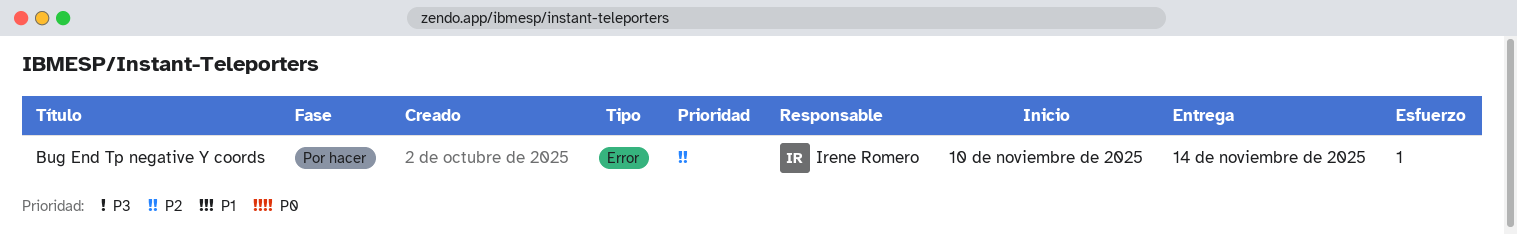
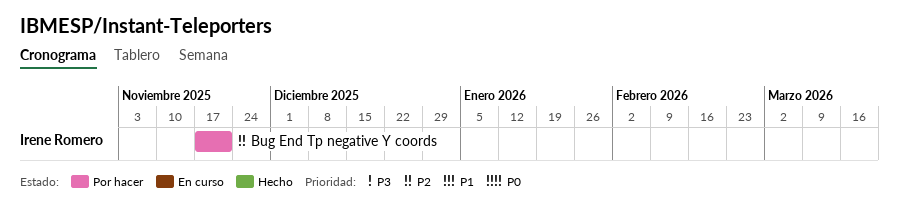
Bug End Tp negative Y coords, start: Nov 10 -> Nov 17
Bug End Tp negative Y coords, due: Nov 14 -> Nov 21

